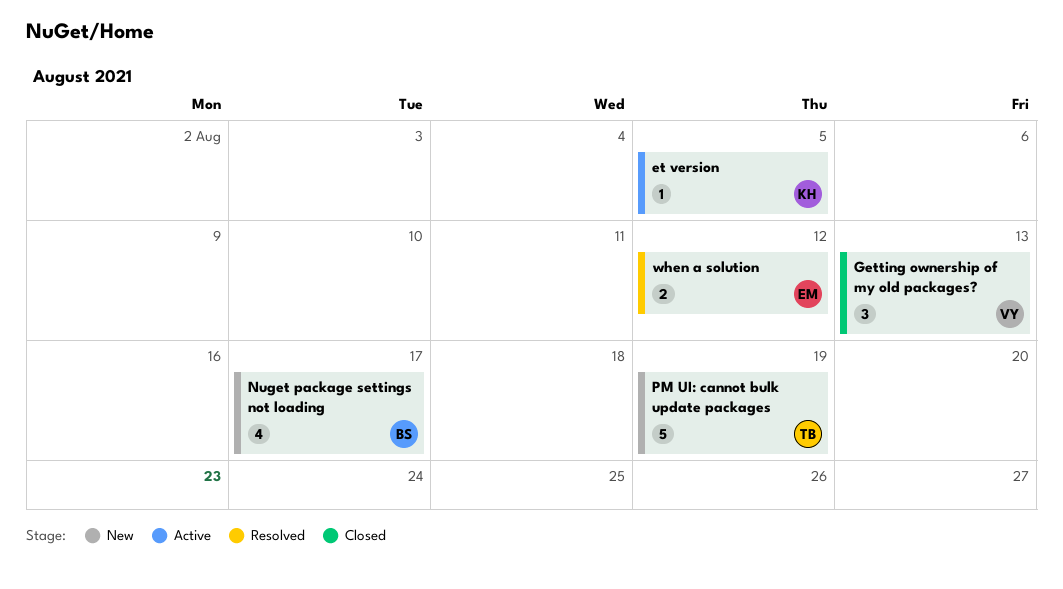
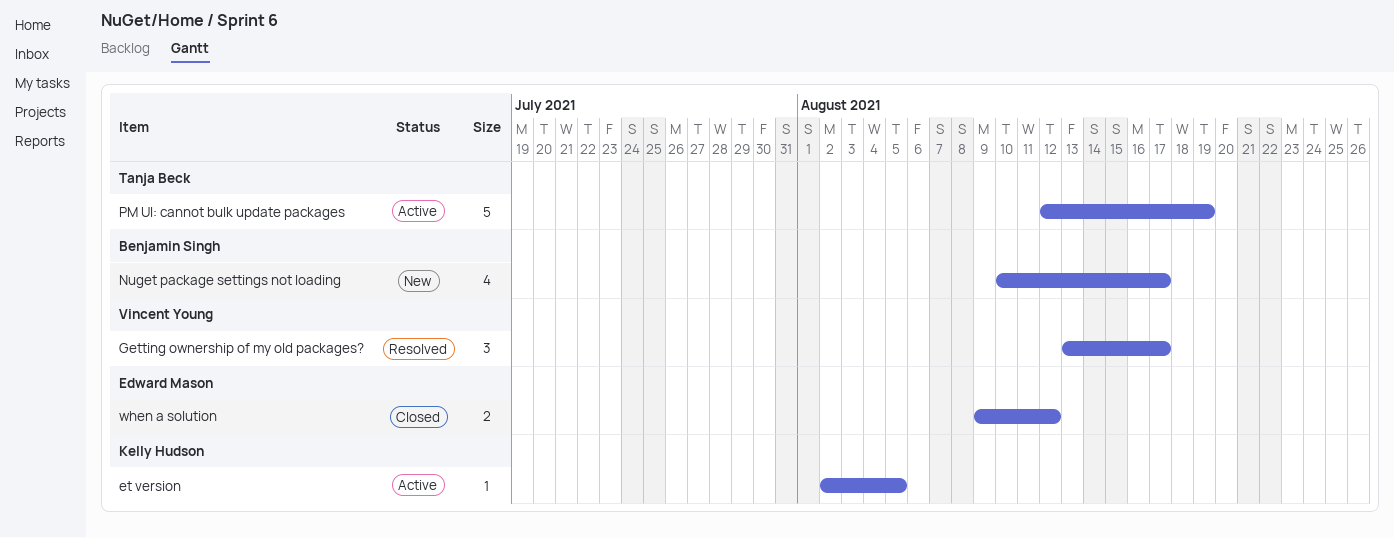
Getting ownership of my old packages?, status: Closed -> Resolved
Getting ownership of my old packages?, due: Aug 13 -> Aug 17
PM UI: cannot bulk update packages, status: New -> Active
when a solution, status: Resolved -> Closed

